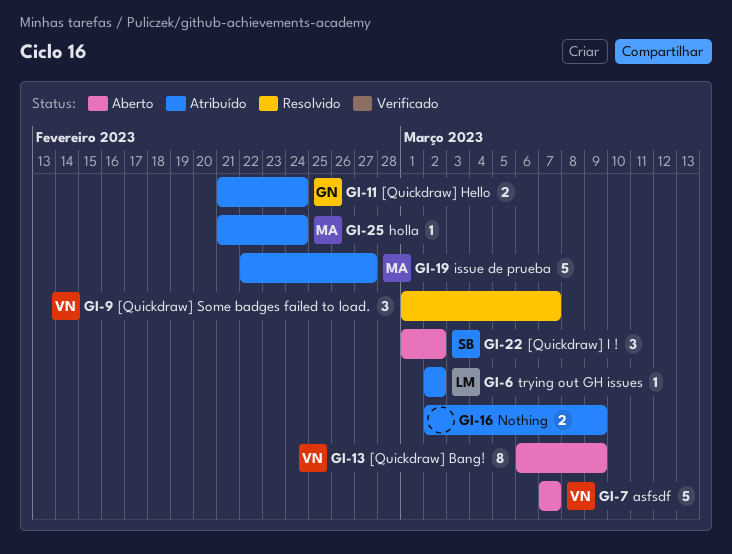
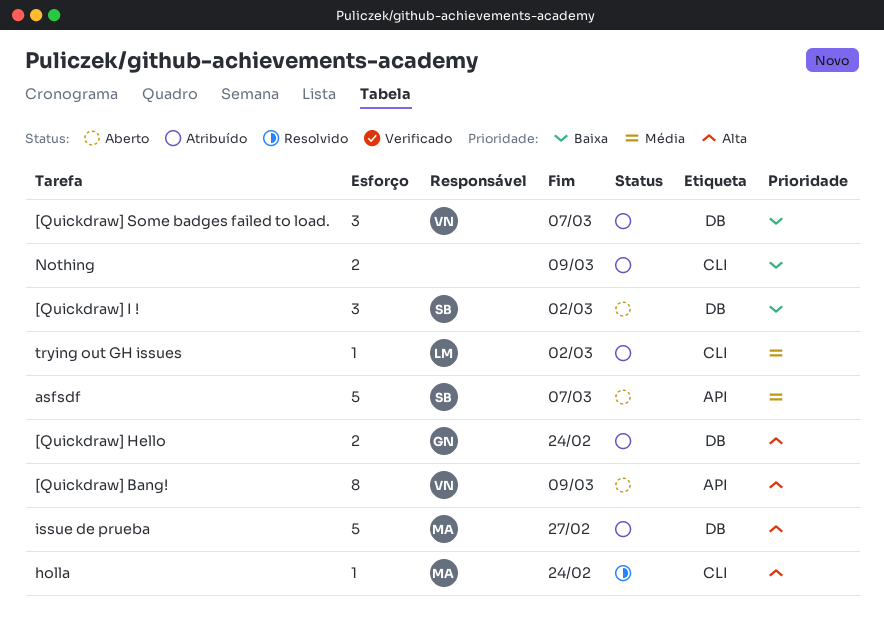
[Quickdraw] Some badges failed to load., status: Resolvido -> Atribuído
asfsdf, owner: VN -> SB
holla, status: Atribuído -> Resolvido

